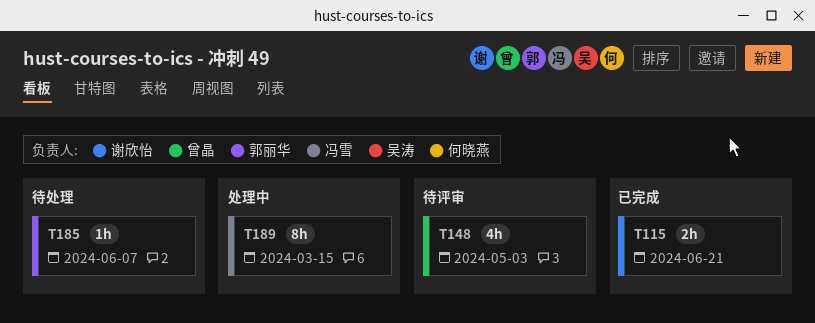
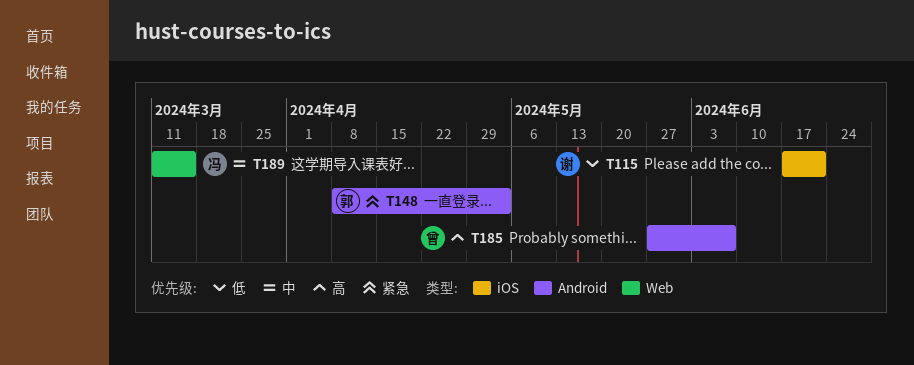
T148, owner: 曾晶 -> 郭丽华
T185, owner: 郭丽华 -> 曾晶

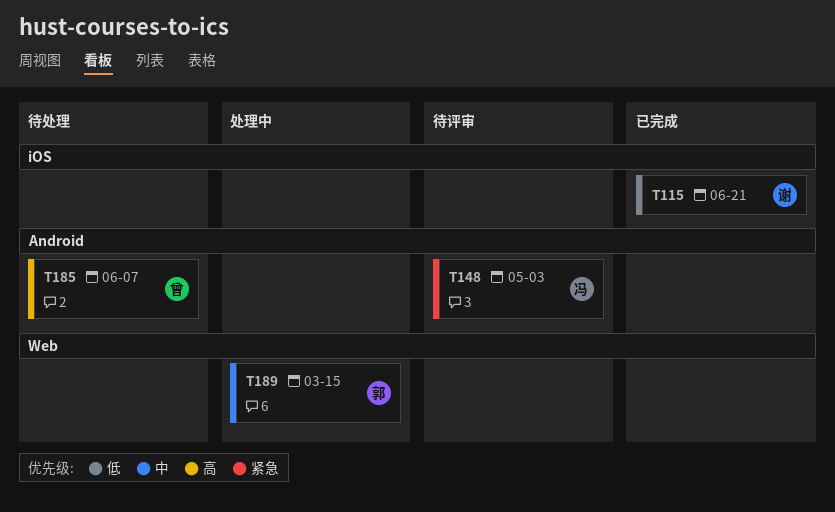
T148, owner: 郭 -> 冯
T189, owner: 冯 -> 郭

